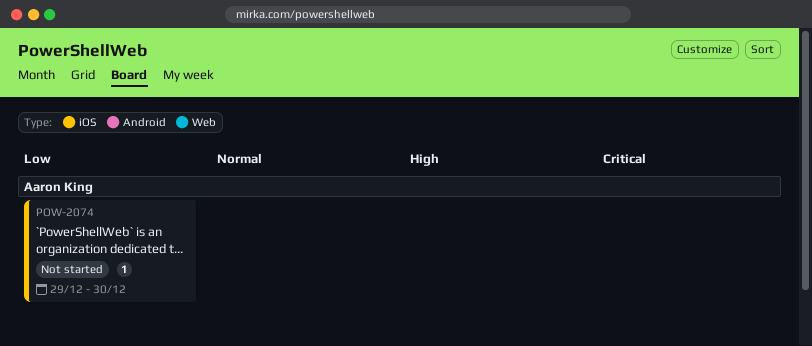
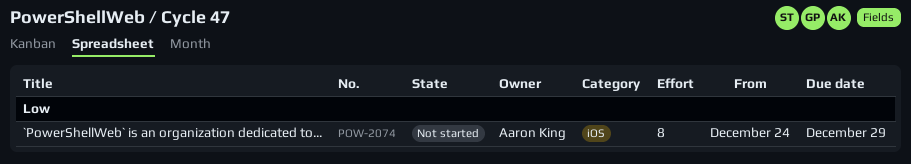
POW-2074, estimate: 1 -> 8
POW-2074, start: Dec 29 -> Dec 24
POW-2074, due: Dec 30 -> Dec 29

